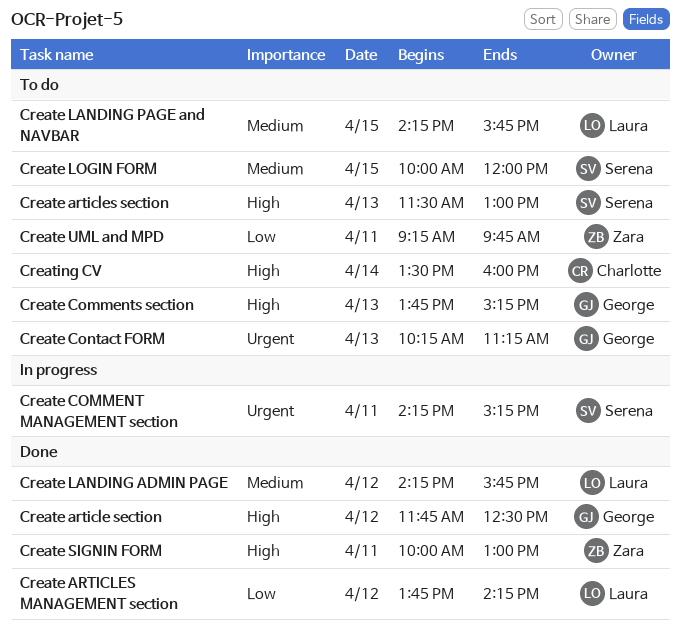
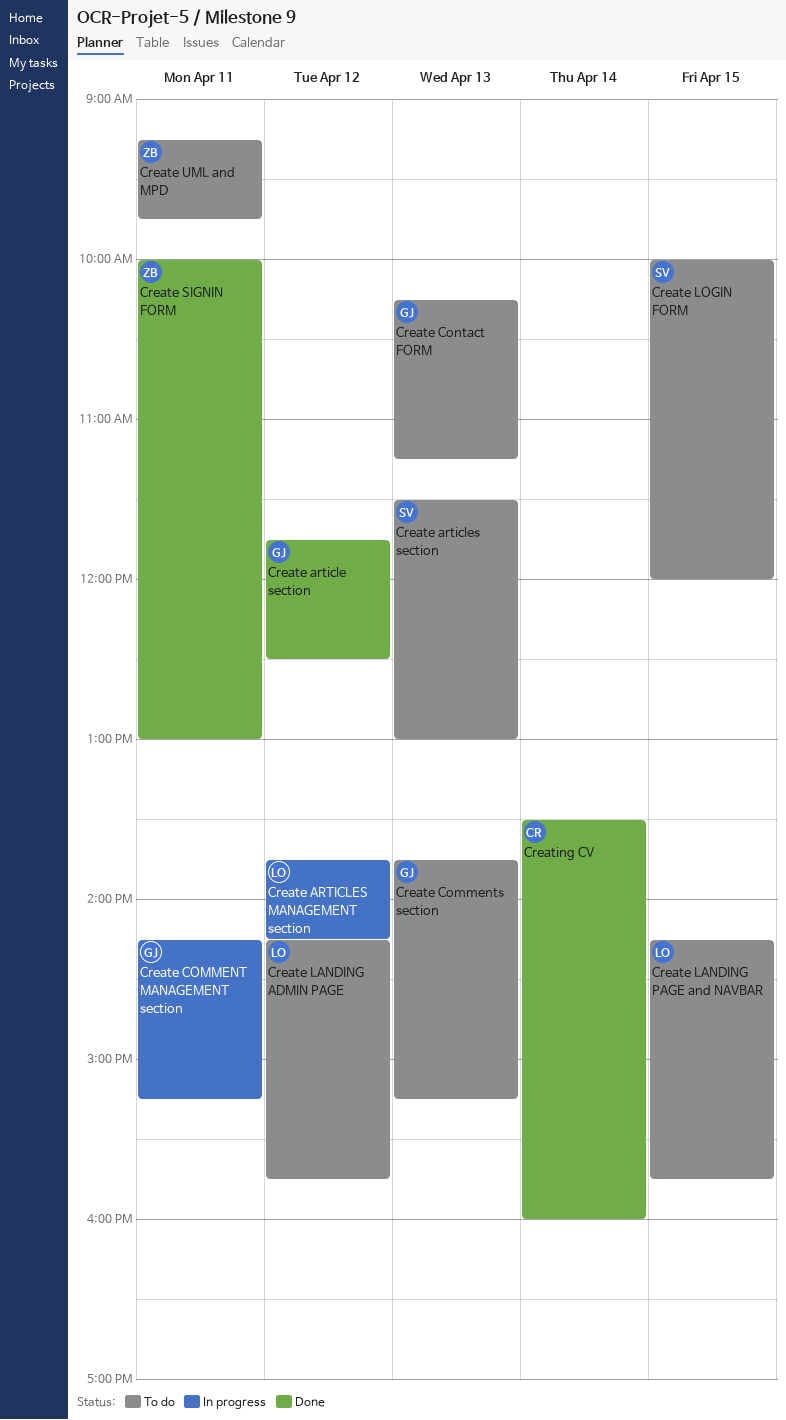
Create ARTICLES MANAGEMENT section, status: Done -> In progress
Create COMMENT MANAGEMENT section, owner: Serena -> George
Create LANDING ADMIN PAGE, status: Done -> To do
Creating CV, status: To do -> Done

